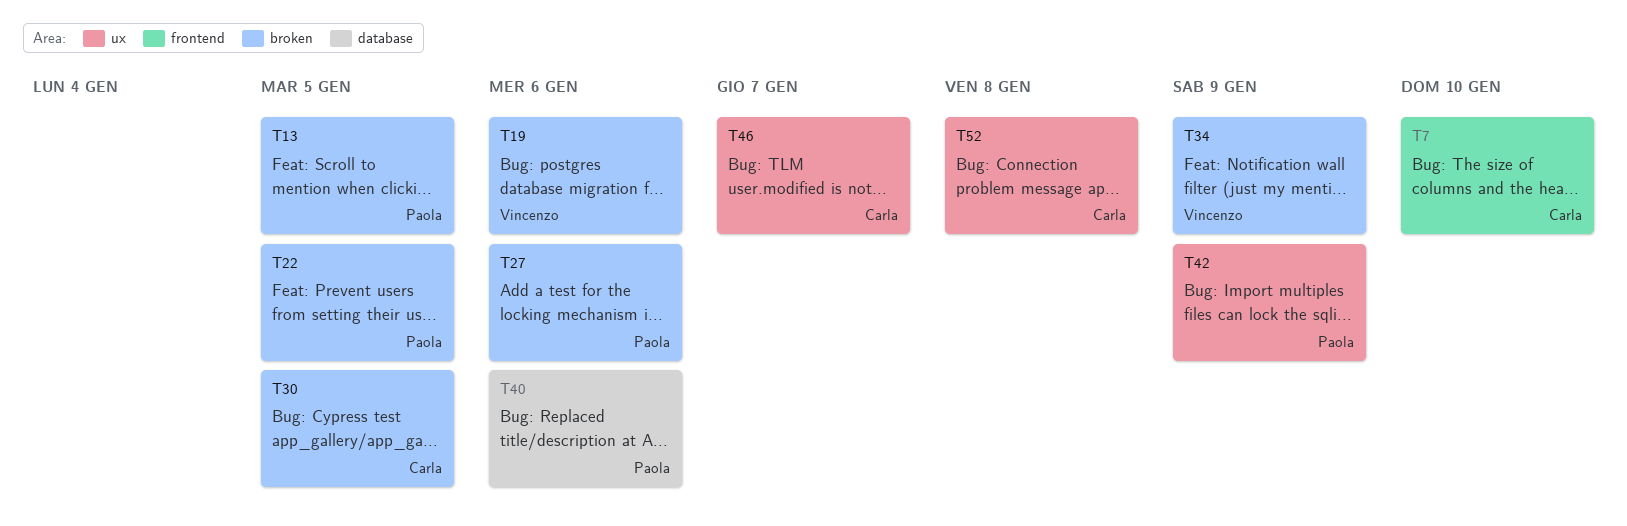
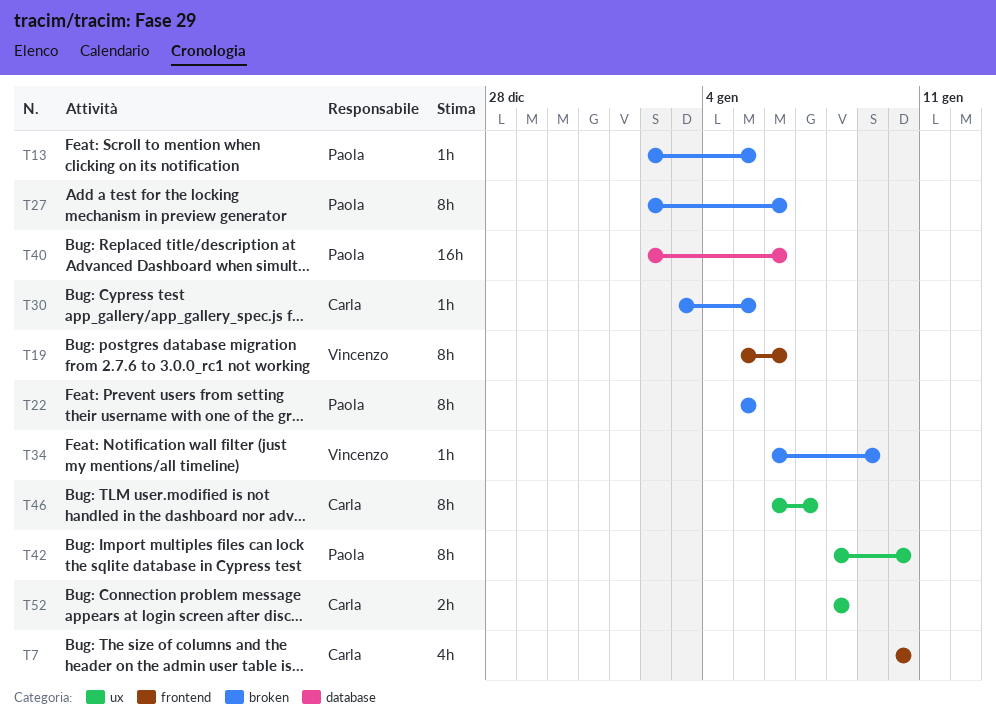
T19, label: broken -> frontend
T42, due: Jan 9 -> Jan 10

